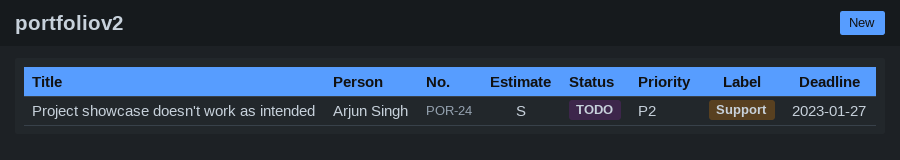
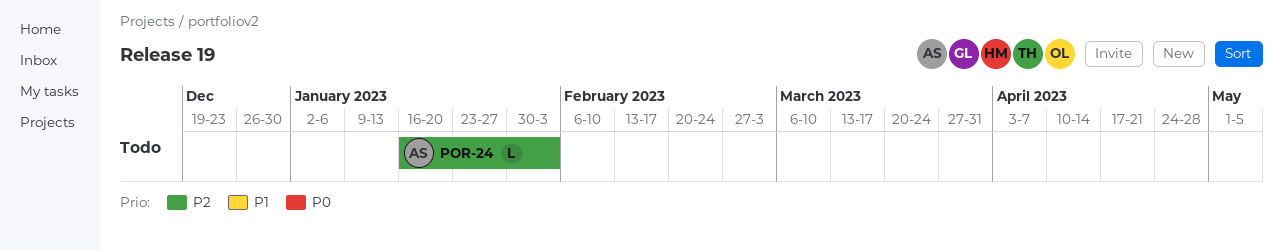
POR-24, estimate: S -> L
POR-24, due: Jan 27 -> Feb 3

